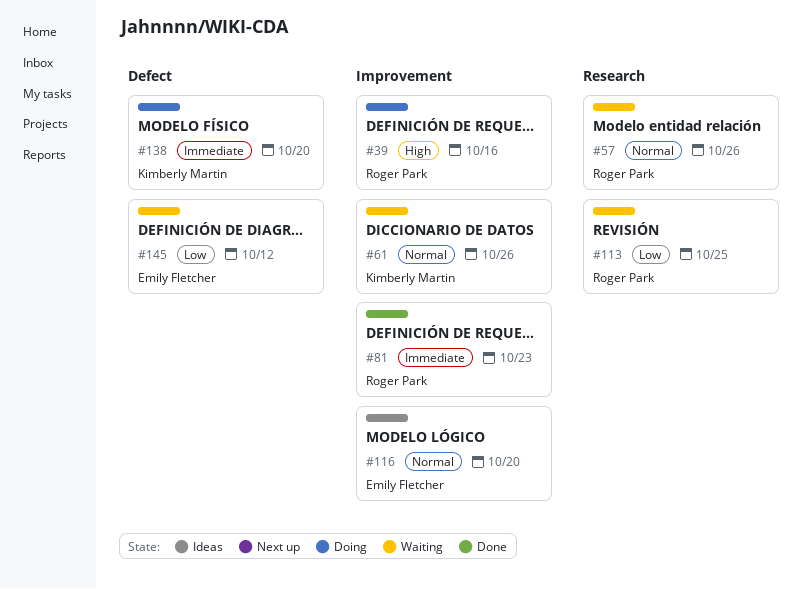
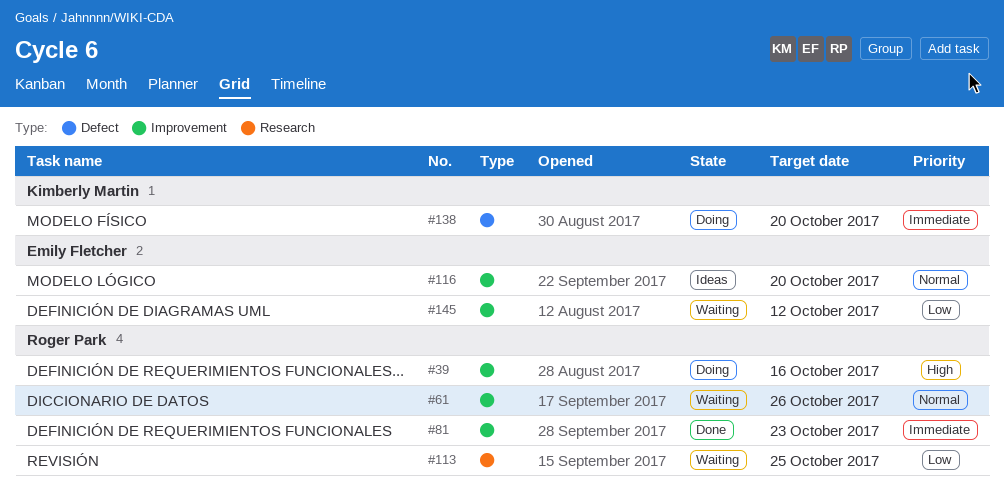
#57: present -> none
#61, owner: Kimberly Martin -> Roger Park
#145, label: Defect -> Improvement

